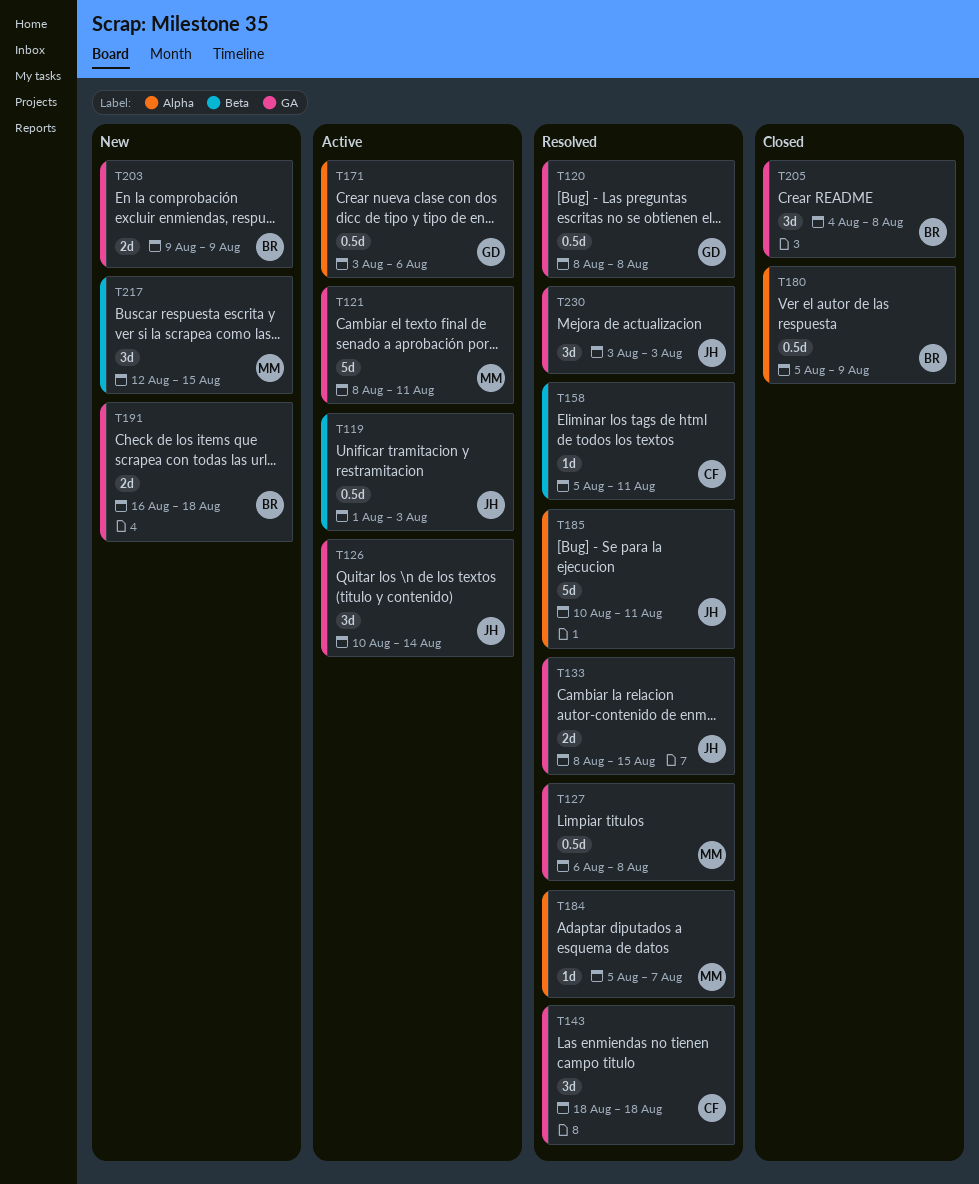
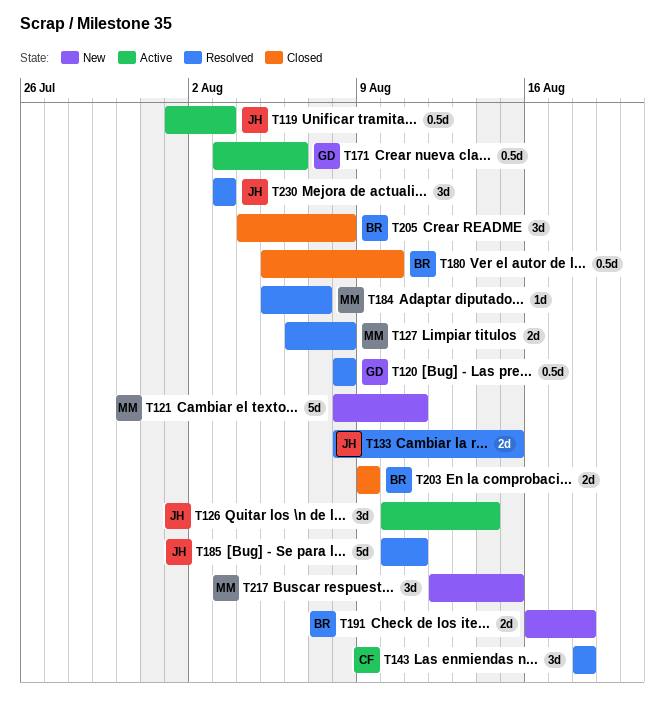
T121, status: Active -> New
T127, estimate: 0.5d -> 2d
T158: present -> none
T180, due: Aug 9 -> Aug 10
T203, status: New -> Closed

